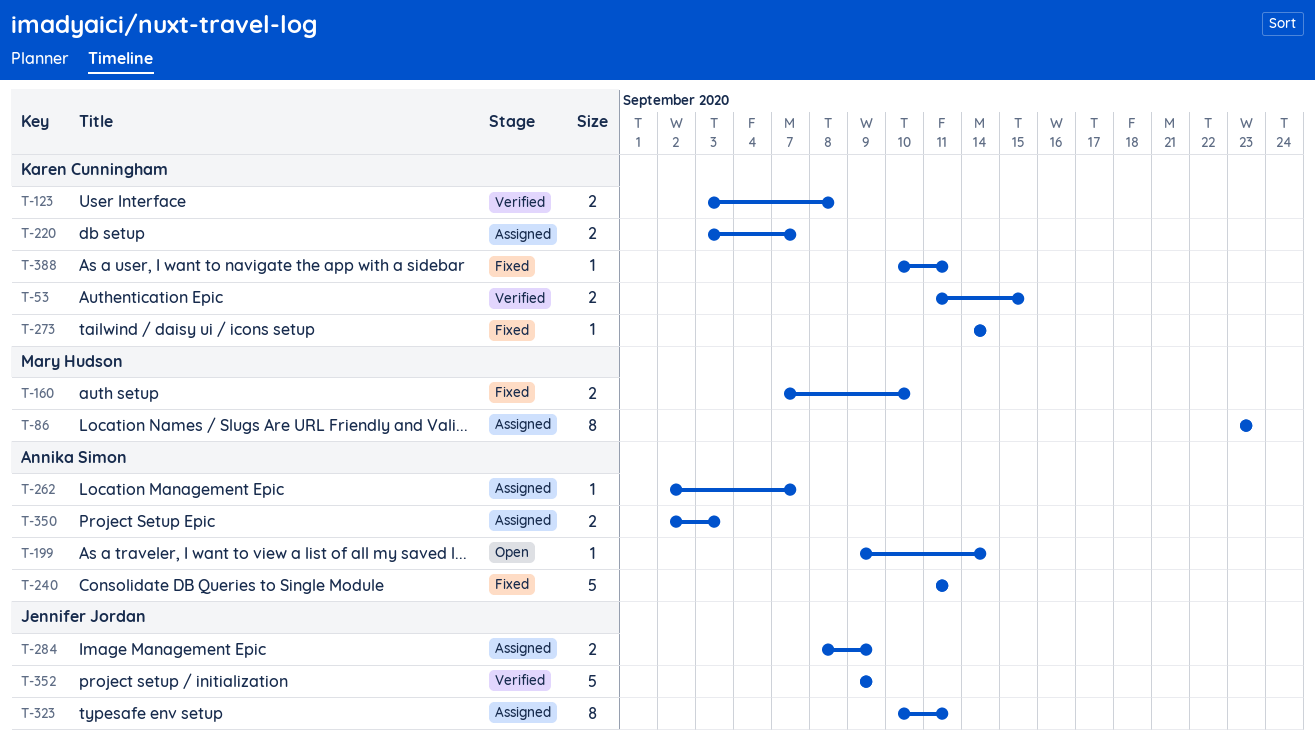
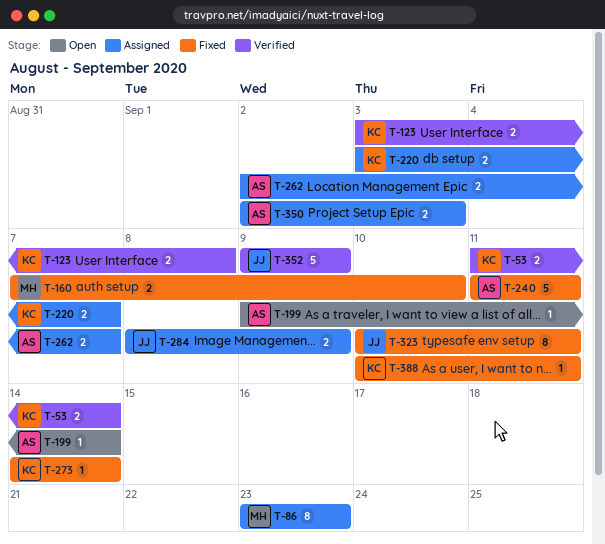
T-53, due: Sep 15 -> Sep 14
T-262, estimate: 1 -> 2
T-323, status: Assigned -> Fixed

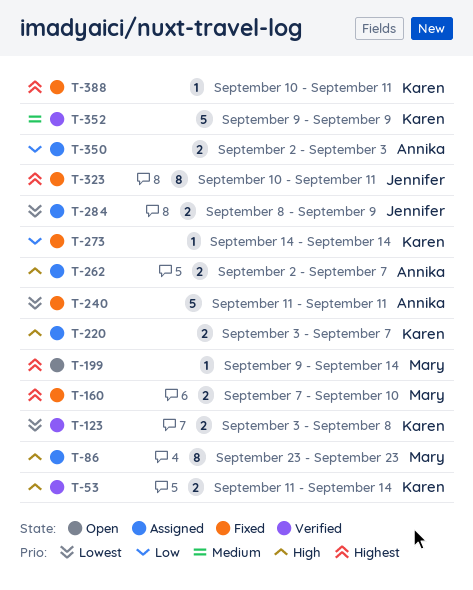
T-199, owner: Annika -> Mary
T-352, owner: Jennifer -> Karen

